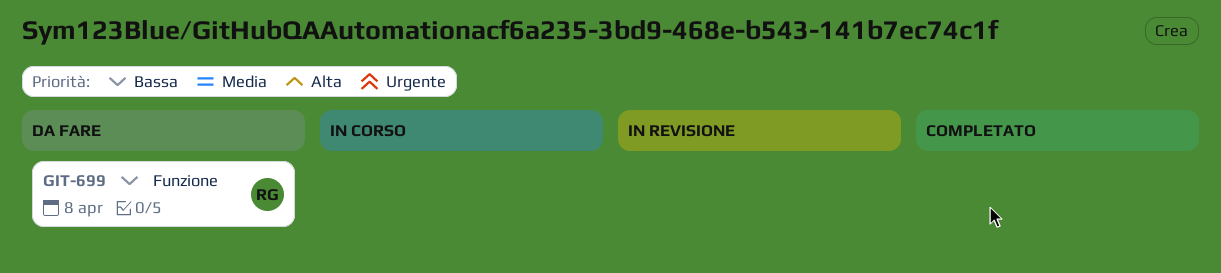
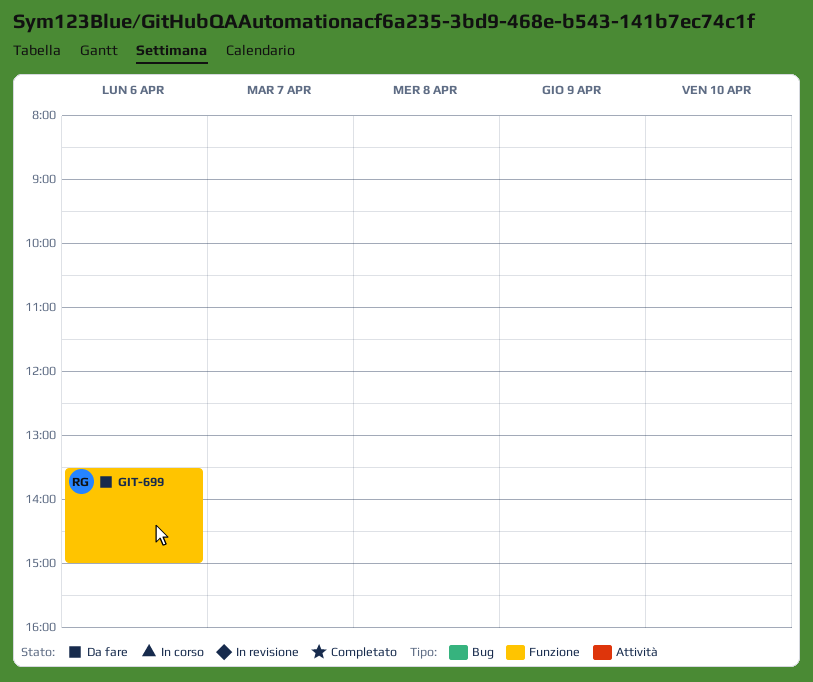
GIT-699, day: Apr 8 -> Apr 6

